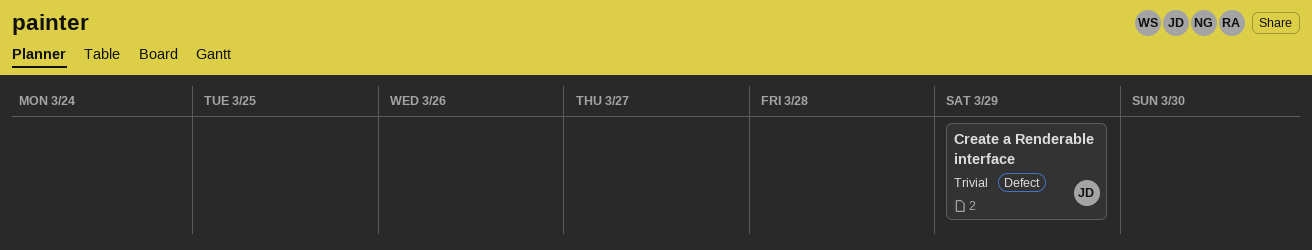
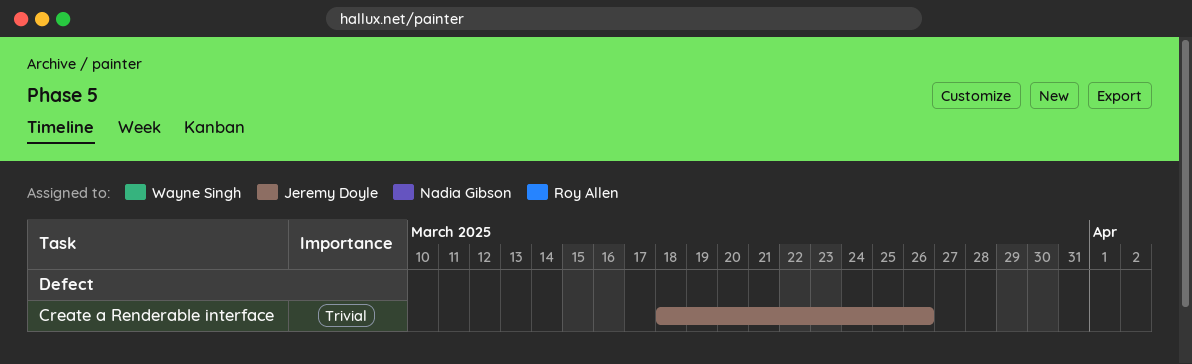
Create a Renderable interface, due: Mar 29 -> Mar 26

